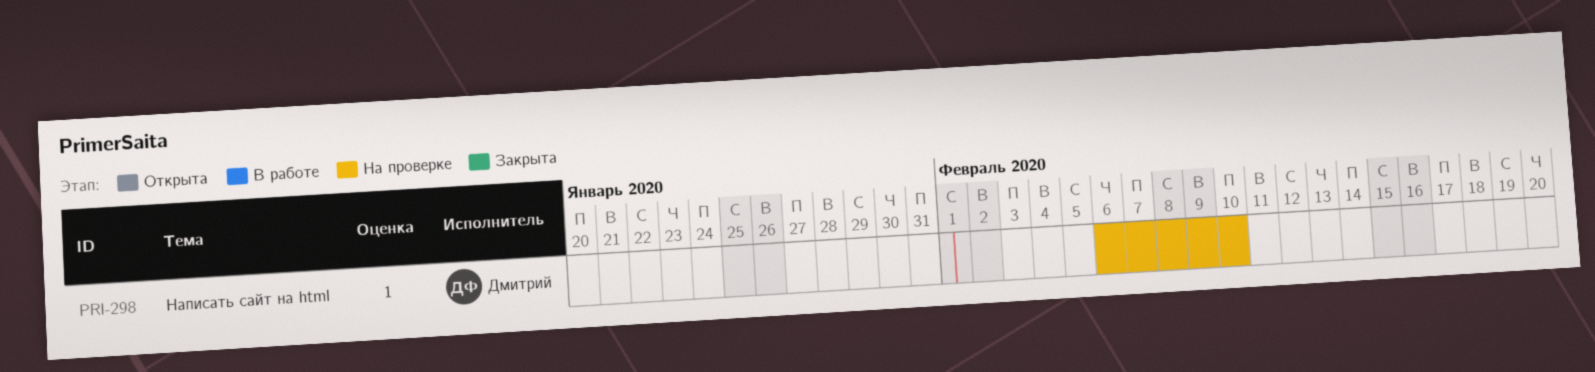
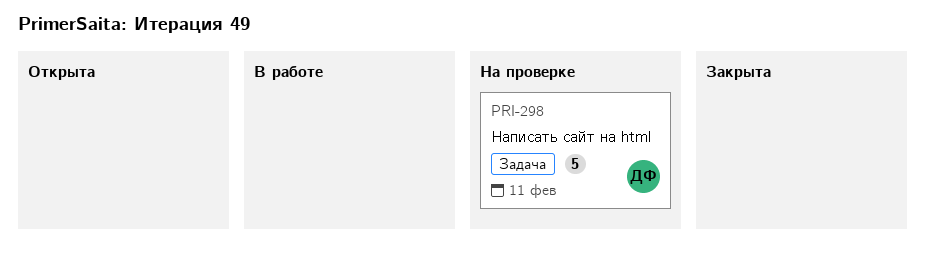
PRI-298, estimate: 1 -> 5
PRI-298, due: Feb 10 -> Feb 11

